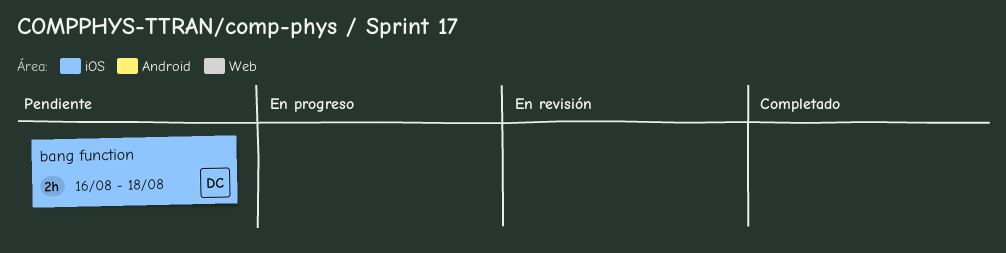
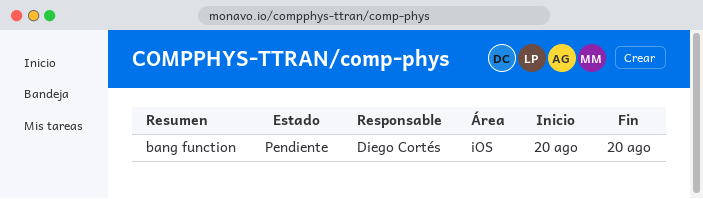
bang function, start: Aug 16 -> Aug 20
bang function, due: Aug 18 -> Aug 20

